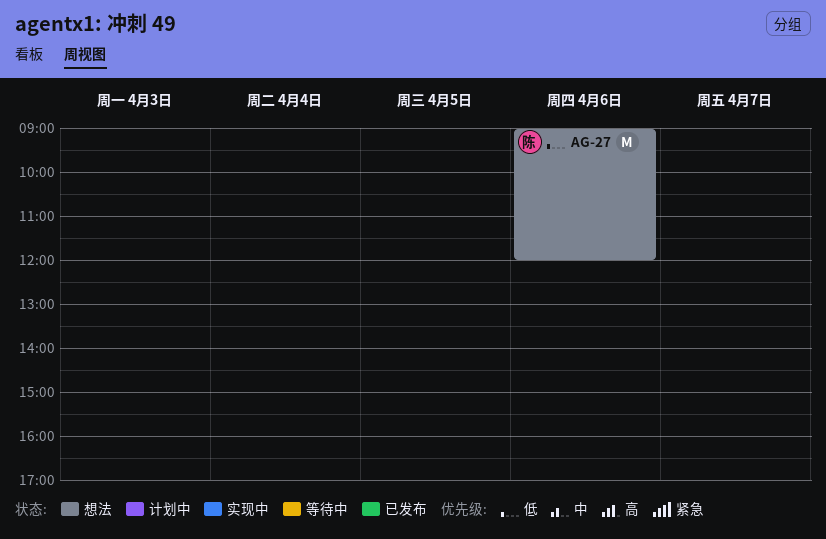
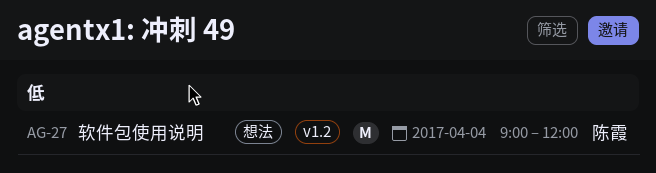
AG-27, day: Apr 6 -> Apr 4

